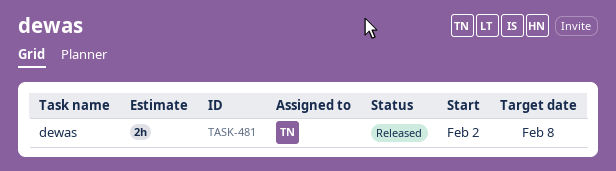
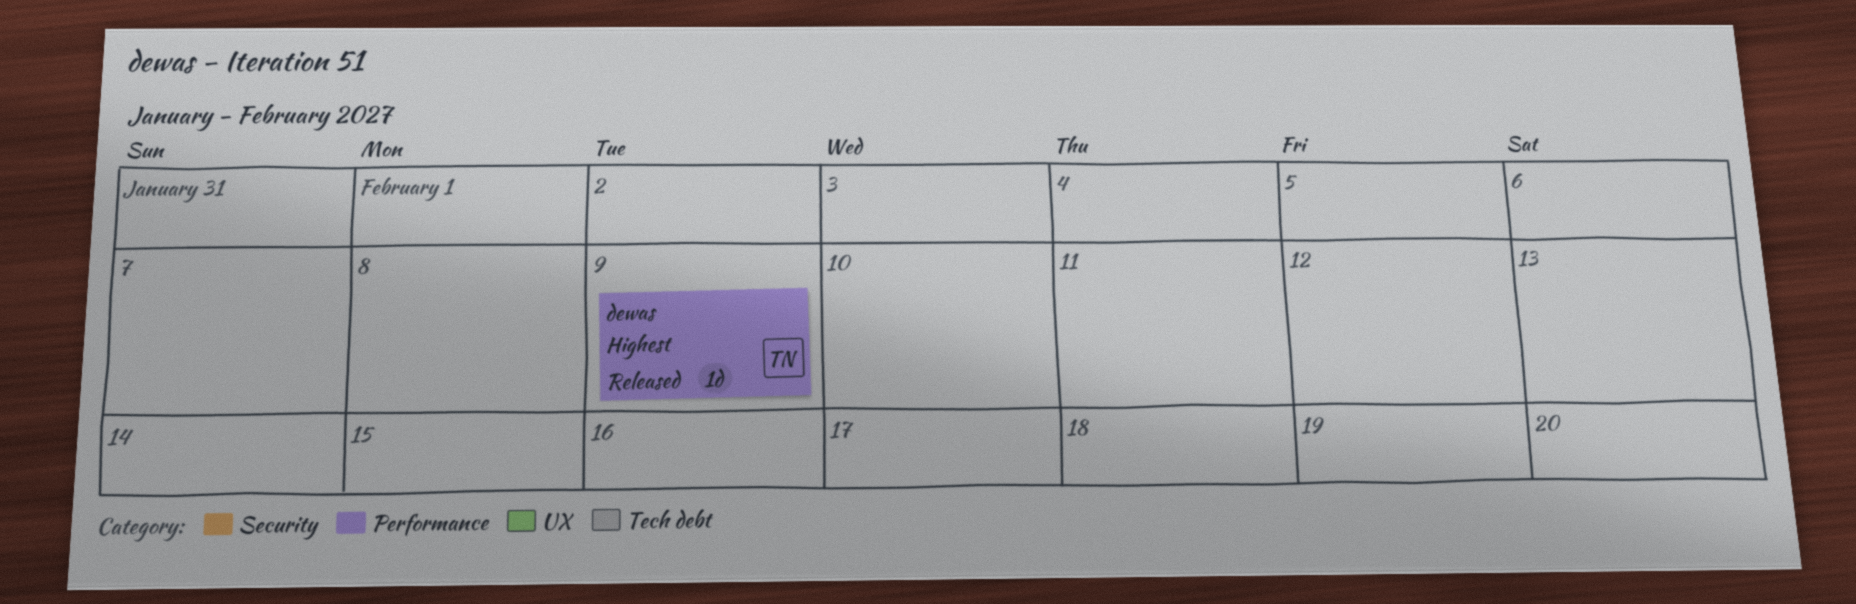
dewas, estimate: 2h -> 1d
dewas, due: Feb 8 -> Feb 9

